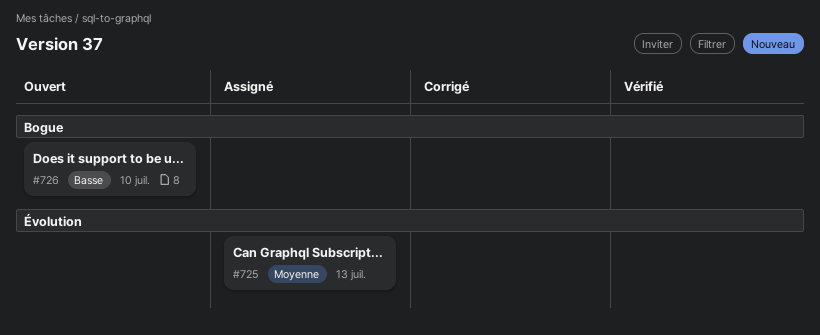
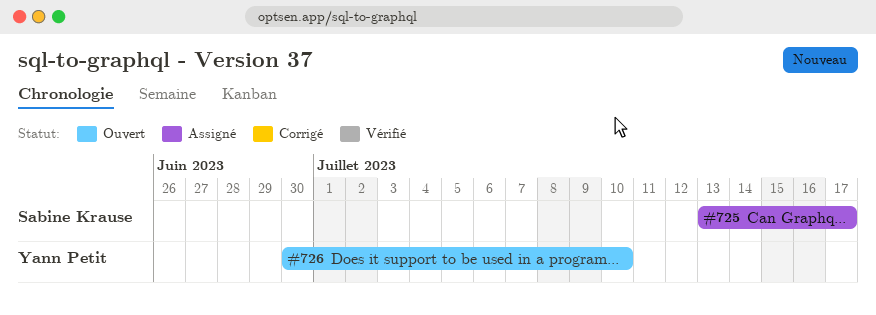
#725, due: Jul 13 -> Jul 17

